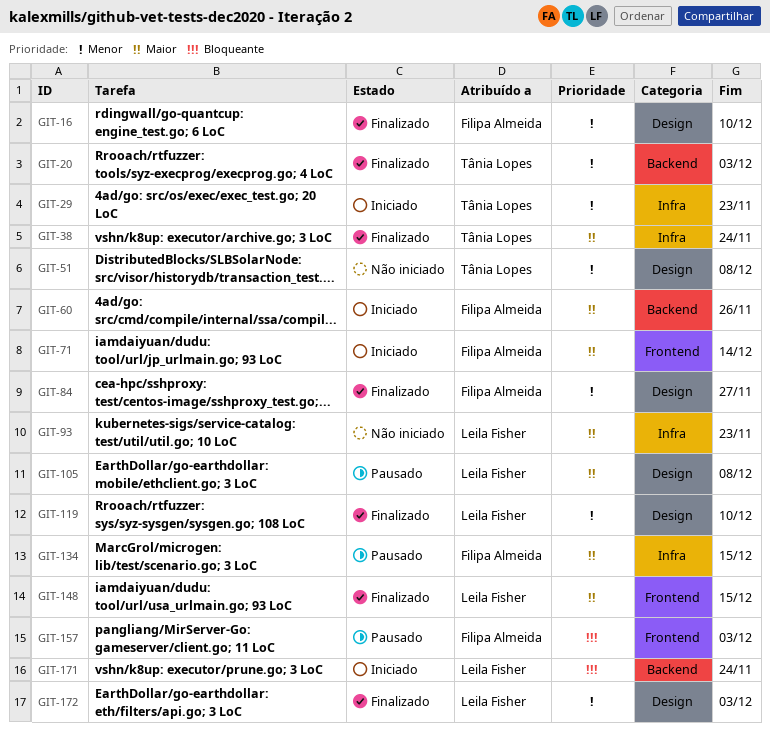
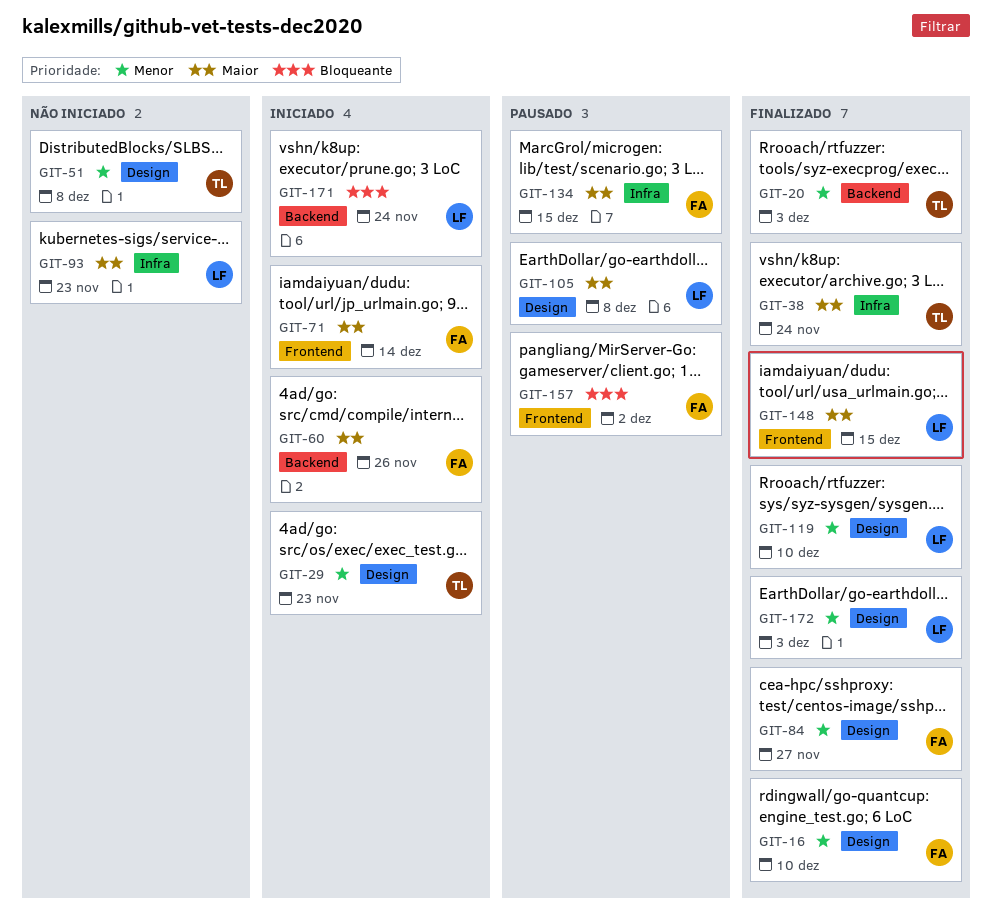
GIT-29, label: Infra -> Design
GIT-157, due: Dec 3 -> Dec 2

